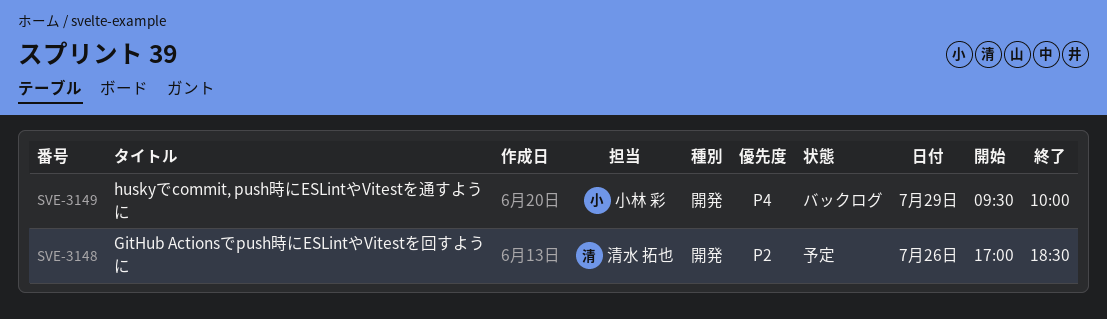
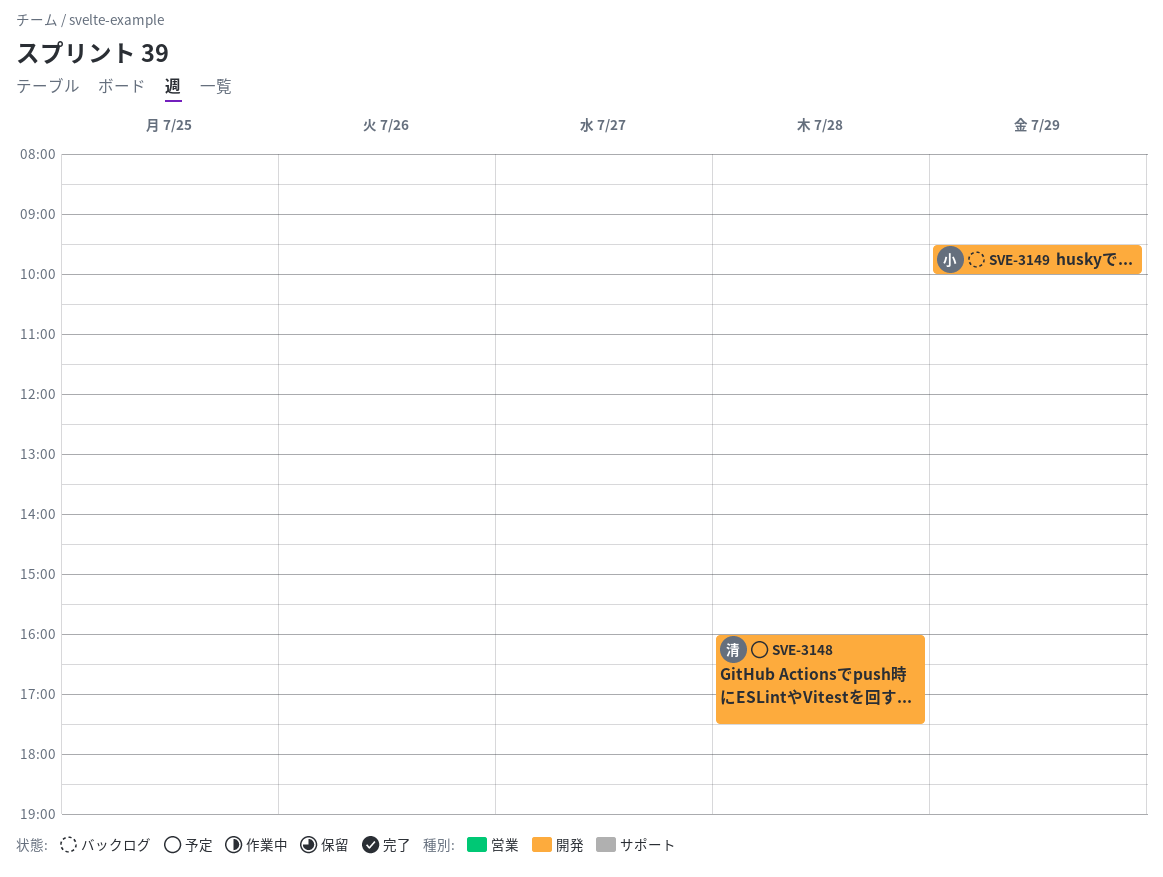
SVE-3148, day: Jul 26 -> Jul 28
SVE-3148, begins: 17:00 -> 16:00
SVE-3148, ends: 18:30 -> 17:30

